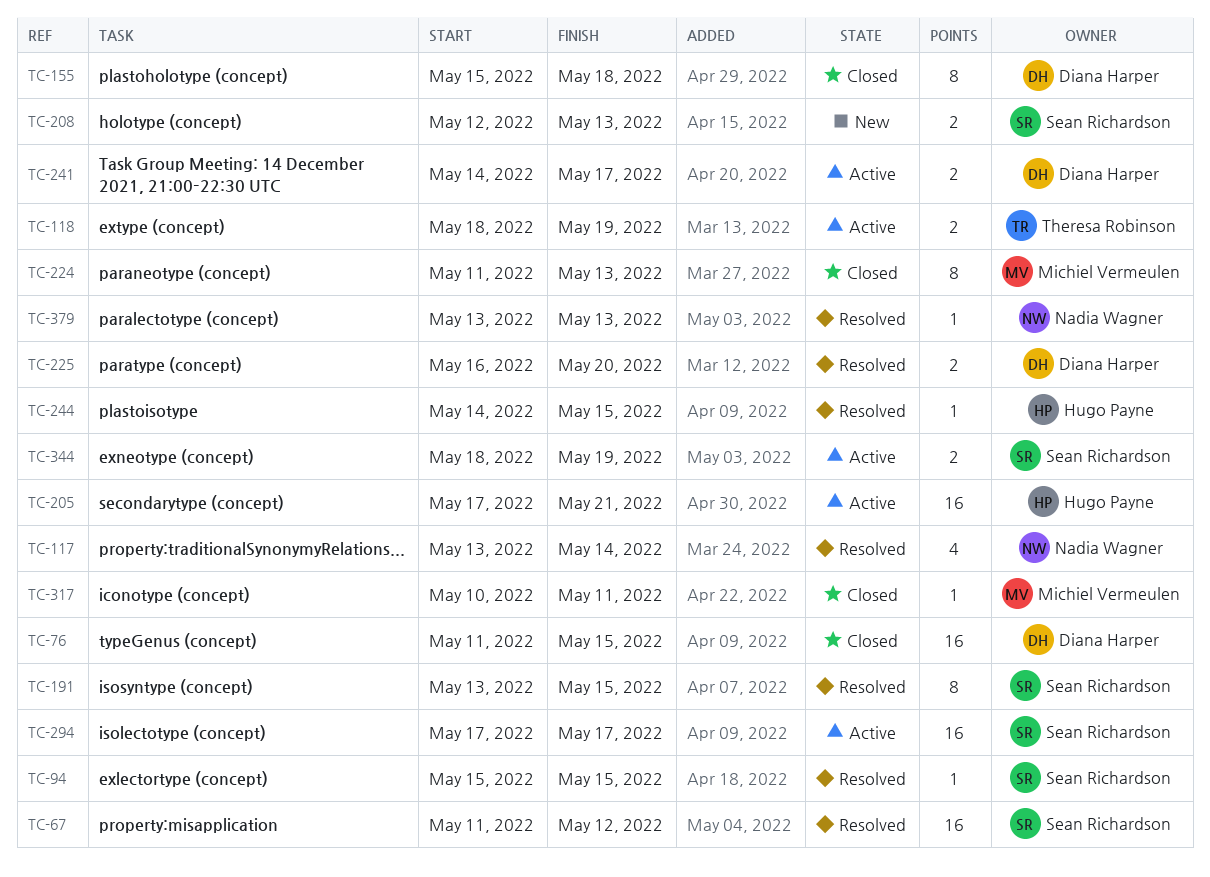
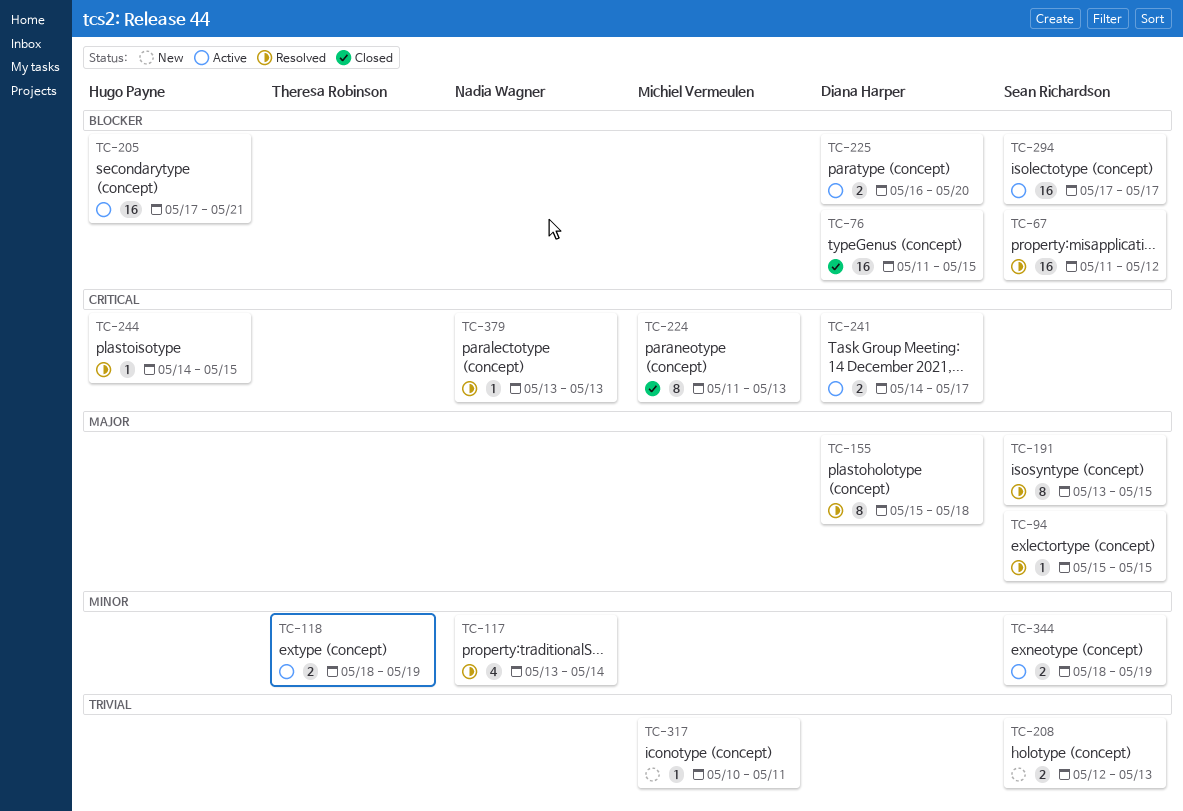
TC-155, status: Closed -> Resolved
TC-225, status: Resolved -> Active
TC-317, status: Closed -> New

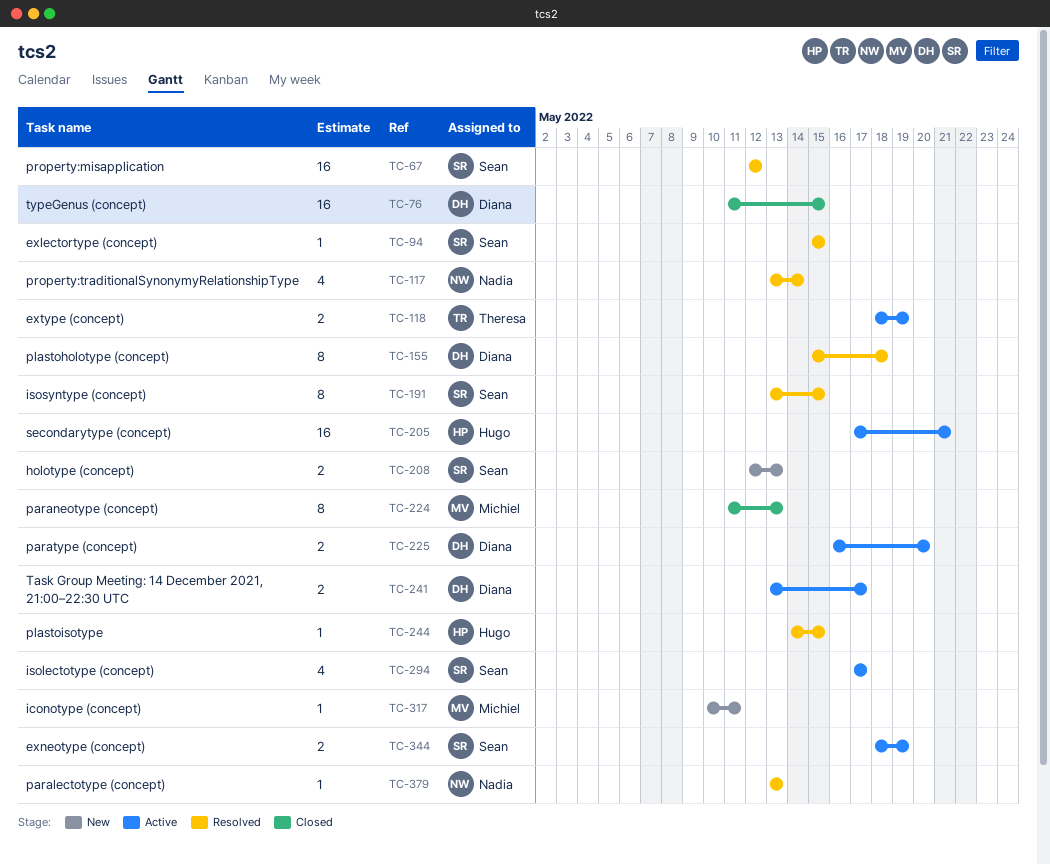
TC-67, start: May 11 -> May 12
TC-241, start: May 14 -> May 13
TC-294, estimate: 16 -> 4

